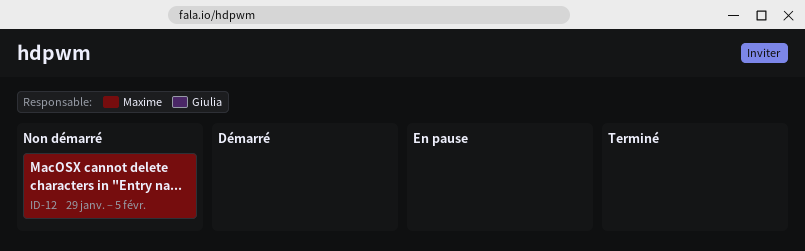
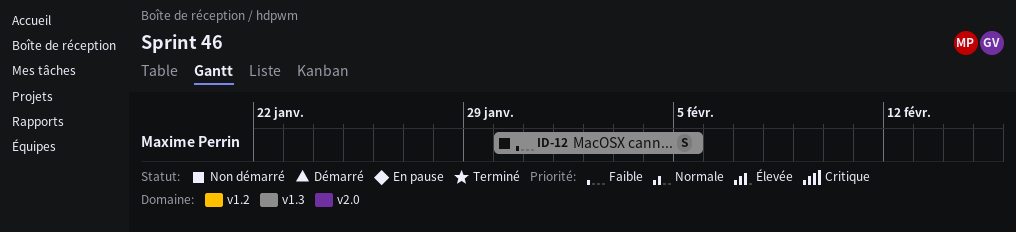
ID-12, start: Jan 29 -> Jan 30

